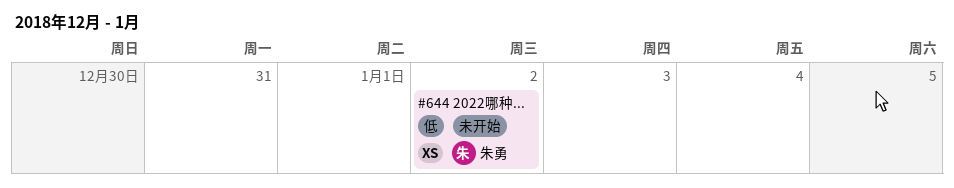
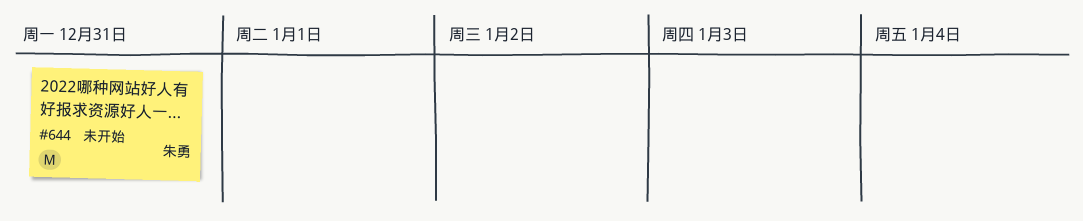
#644, estimate: XS -> M
#644, due: Jan 2 -> Dec 31

